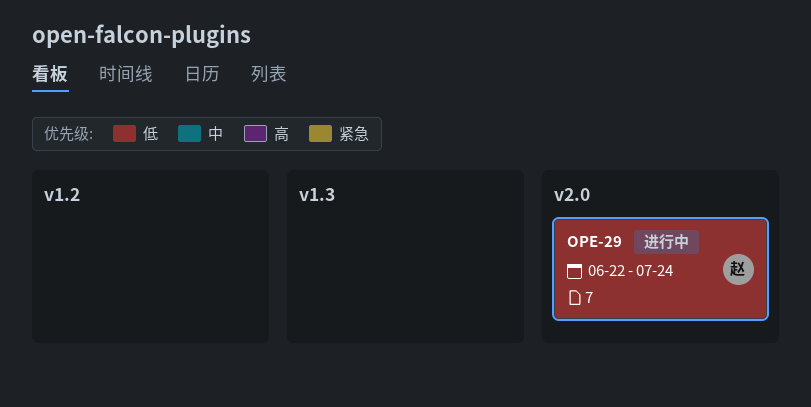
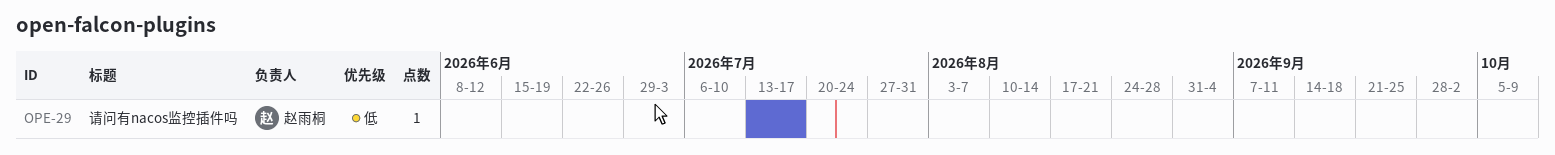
OPE-29, start: Jun 22 -> Jul 13
OPE-29, due: Jul 24 -> Jul 17

